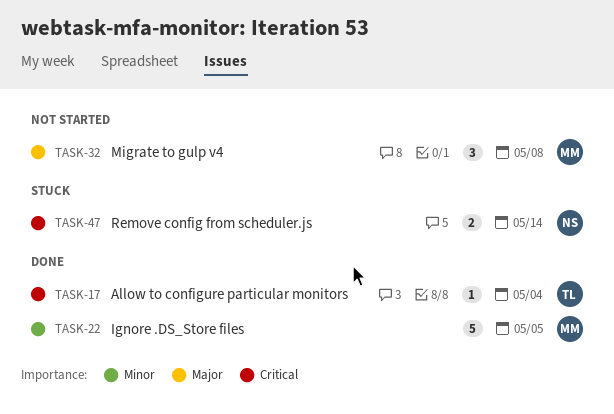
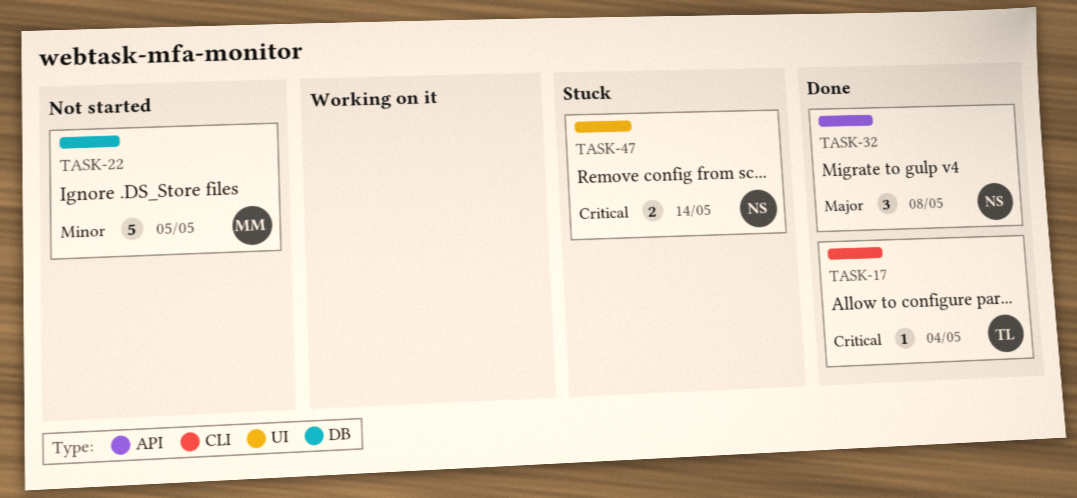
TASK-22, status: Done -> Not started
TASK-32, status: Not started -> Done
TASK-32, owner: MM -> NS

